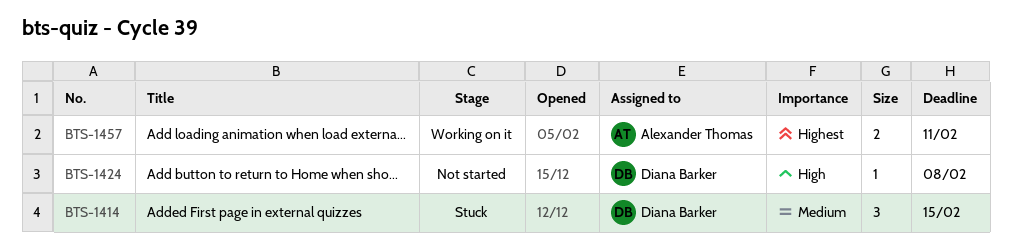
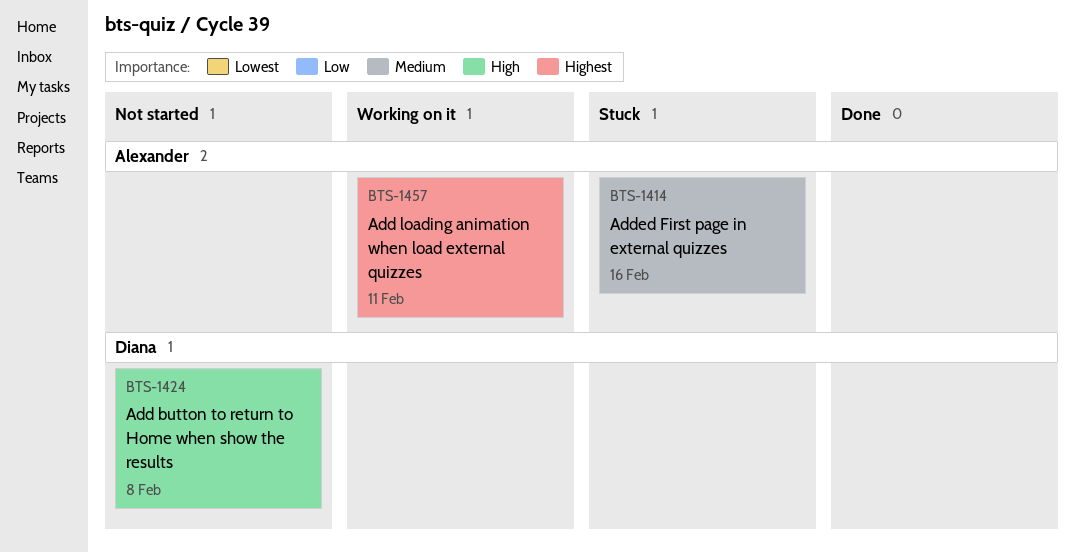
BTS-1414, owner: Diana Barker -> Alexander Thomas
BTS-1414, due: Feb 15 -> Feb 16

